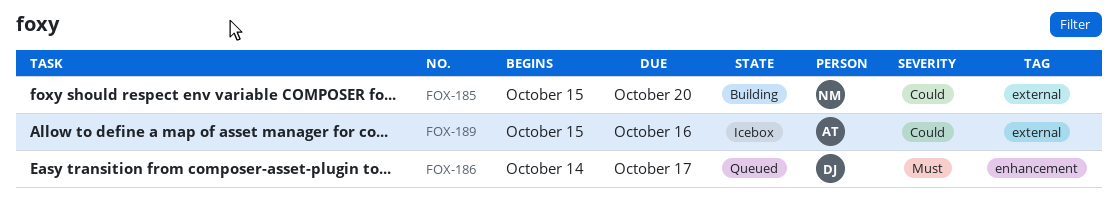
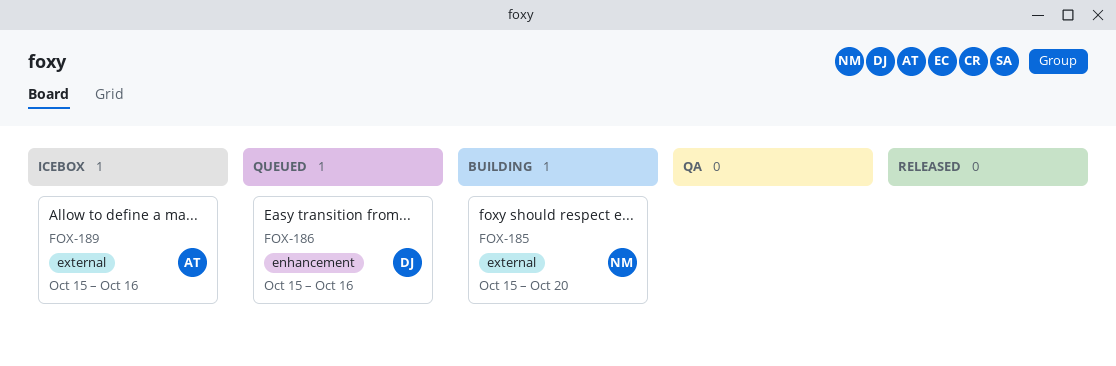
FOX-186, start: Oct 14 -> Oct 15
FOX-186, due: Oct 17 -> Oct 16

